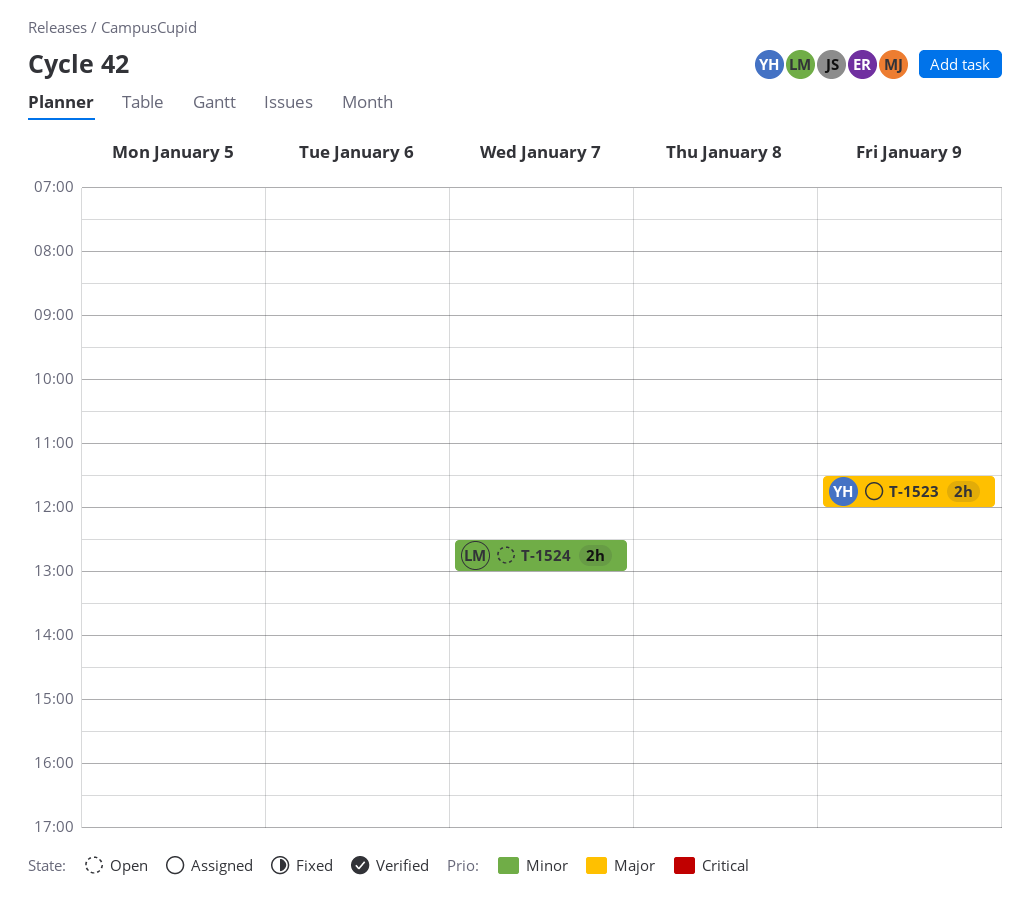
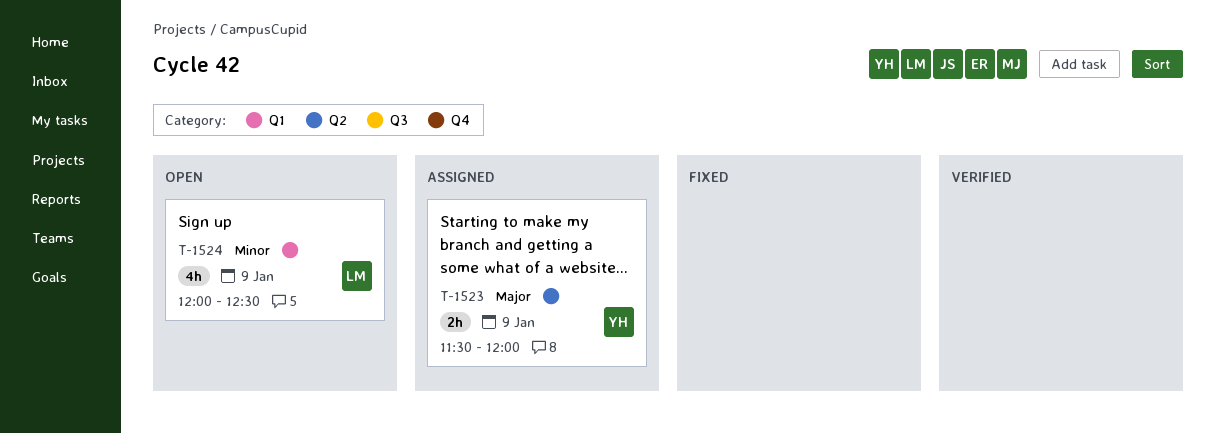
T-1524, estimate: 2h -> 4h
T-1524, day: Jan 7 -> Jan 9
T-1524, begins: 12:30 -> 12:00
T-1524, ends: 13:00 -> 12:30

